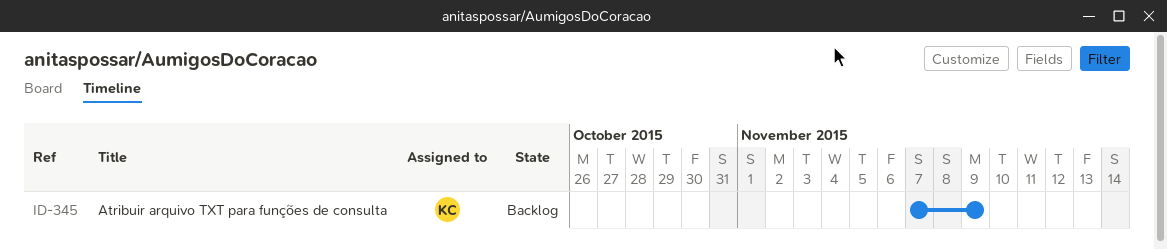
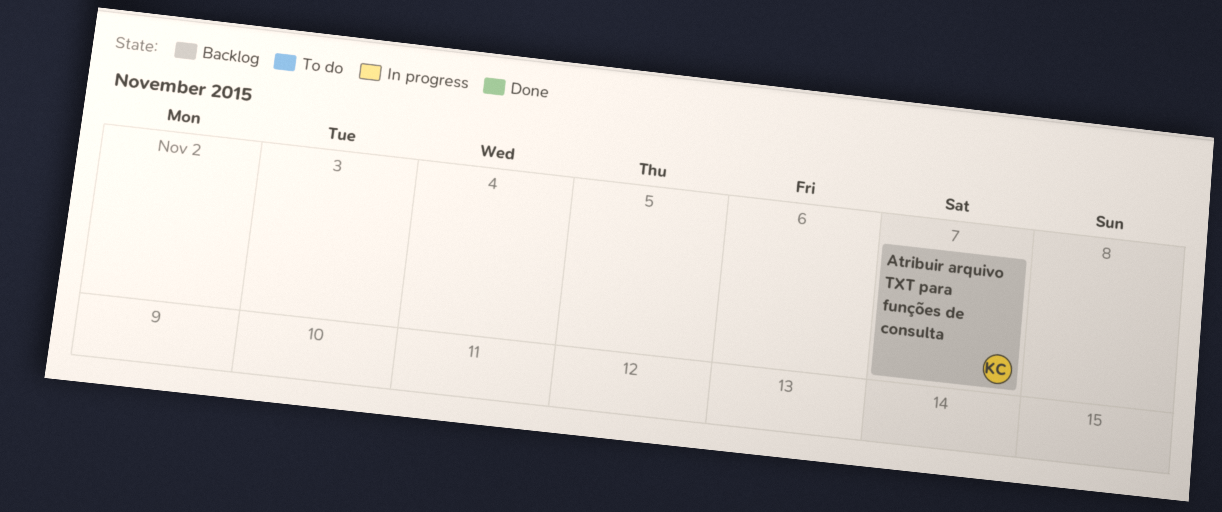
Atribuir arquivo TXT para funções de consulta, due: Nov 9 -> Nov 7

